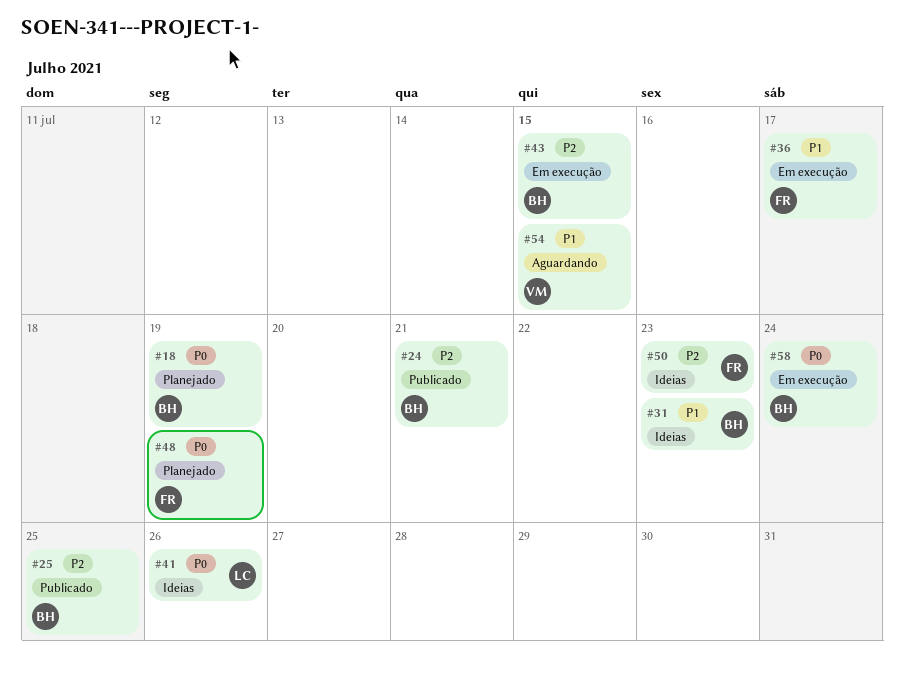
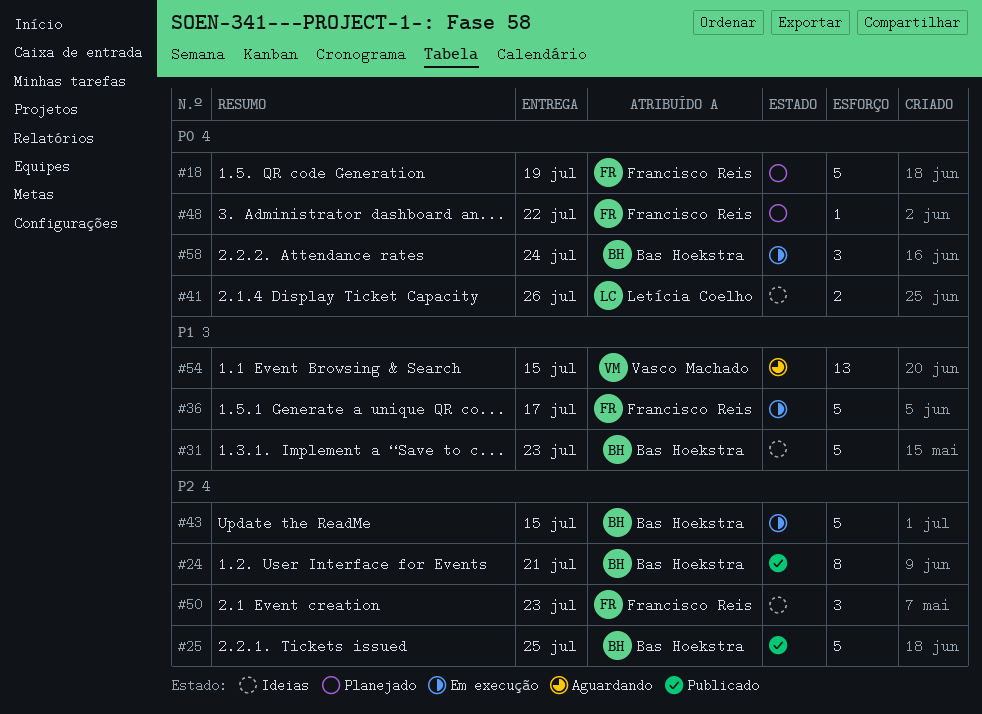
#18, owner: Bas Hoekstra -> Francisco Reis
#48, due: Jul 19 -> Jul 22

